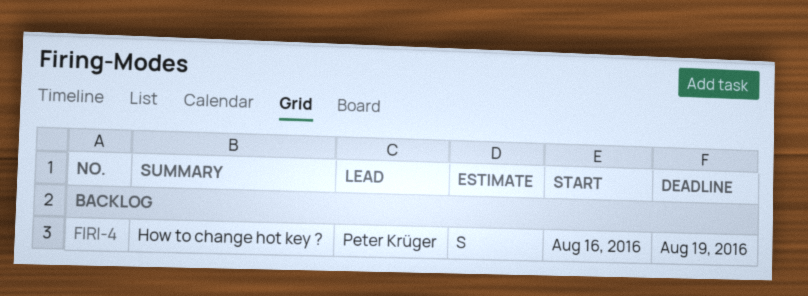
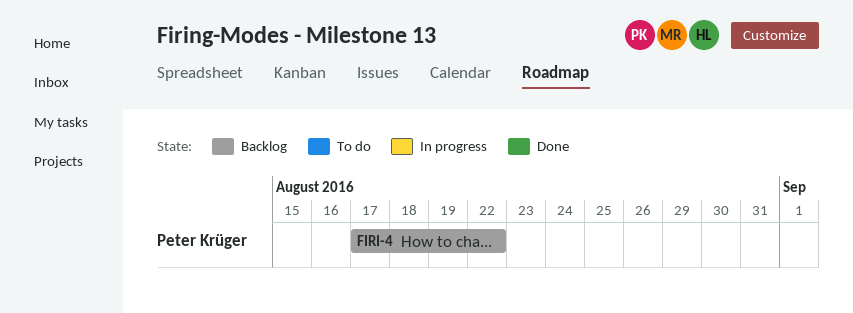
FIRI-4, start: Aug 16 -> Aug 17
FIRI-4, due: Aug 19 -> Aug 22

